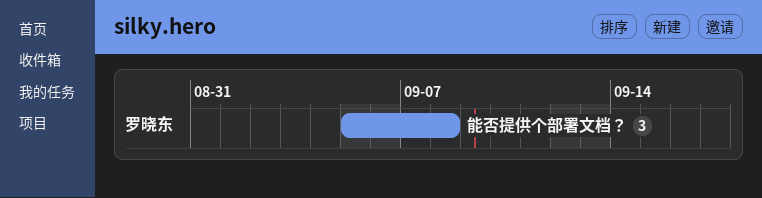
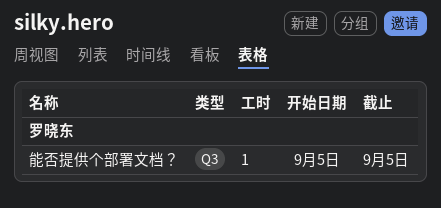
能否提供个部署文档？, estimate: 3 -> 1
能否提供个部署文档？, due: Sep 8 -> Sep 5

